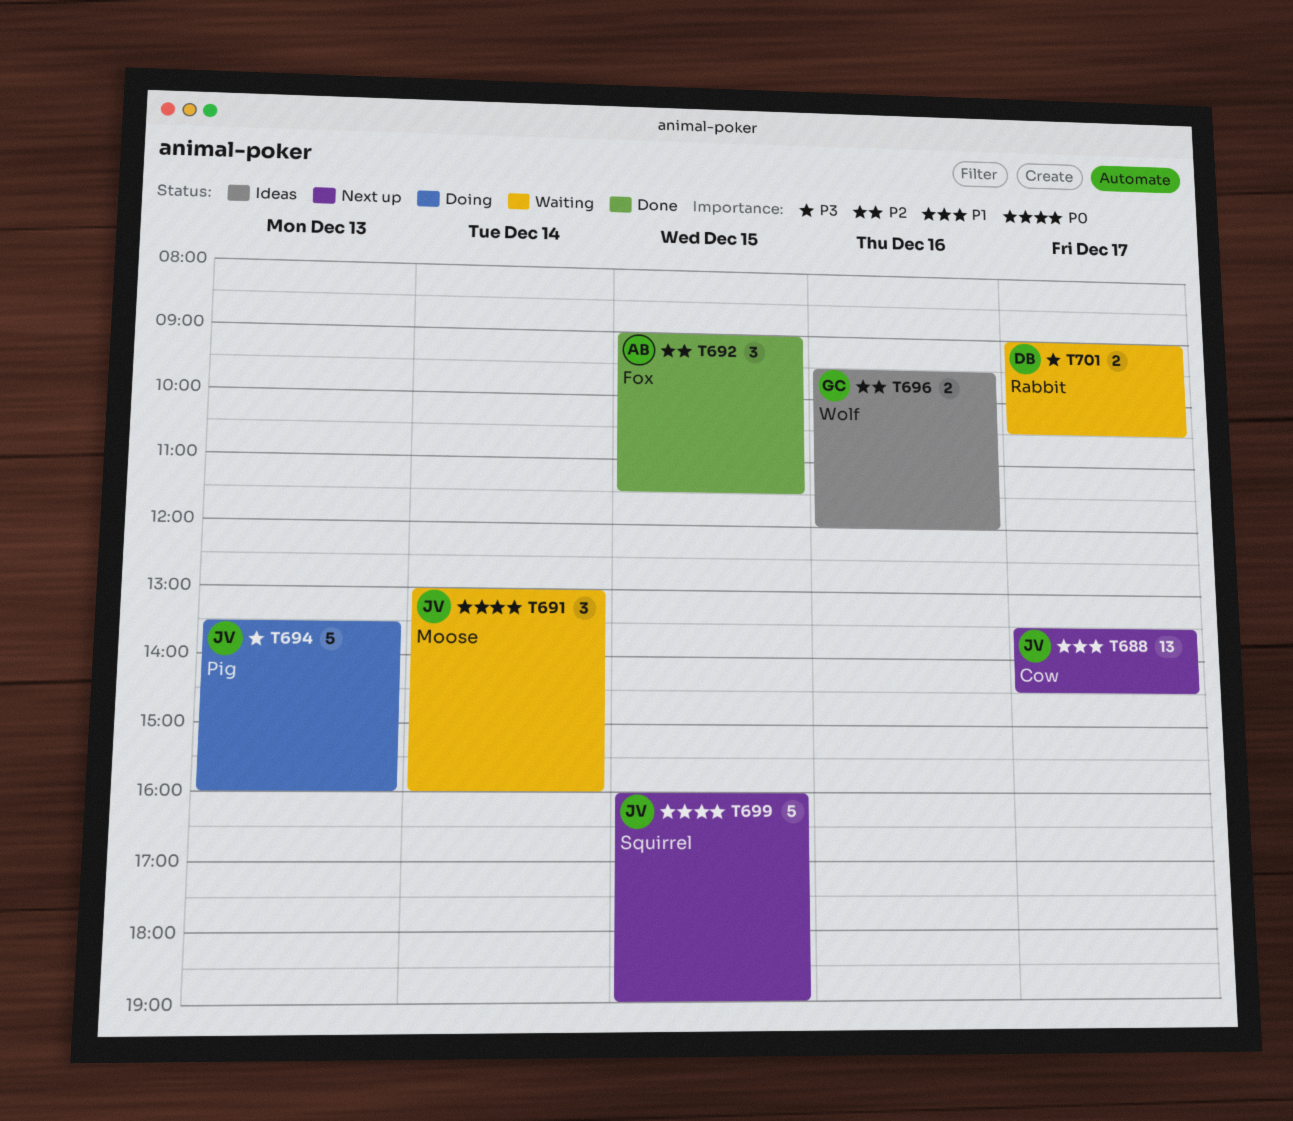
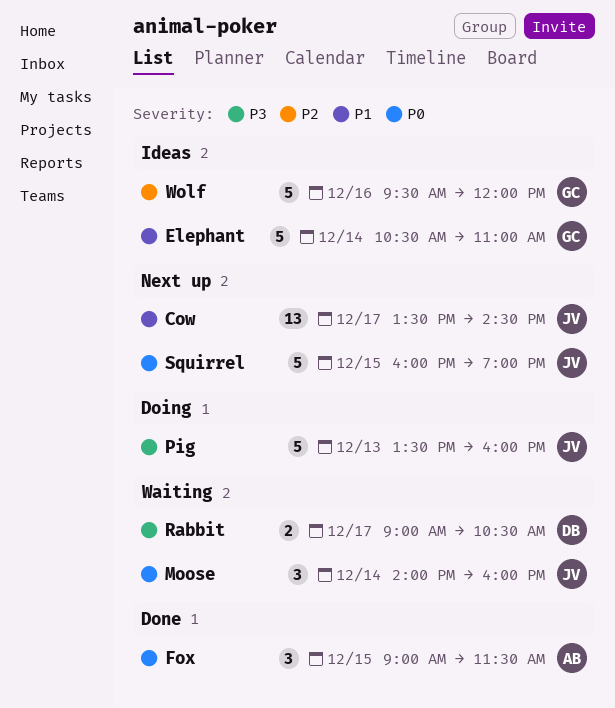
Elephant: none -> present
Fox, priority: P2 -> P0
Moose, begins: 13:00 -> 14:00
Wolf, estimate: 2 -> 5

